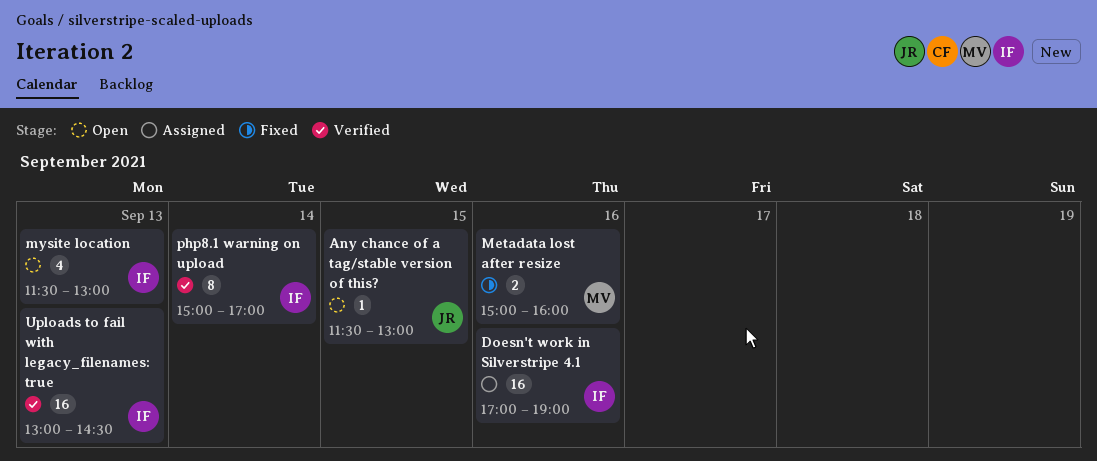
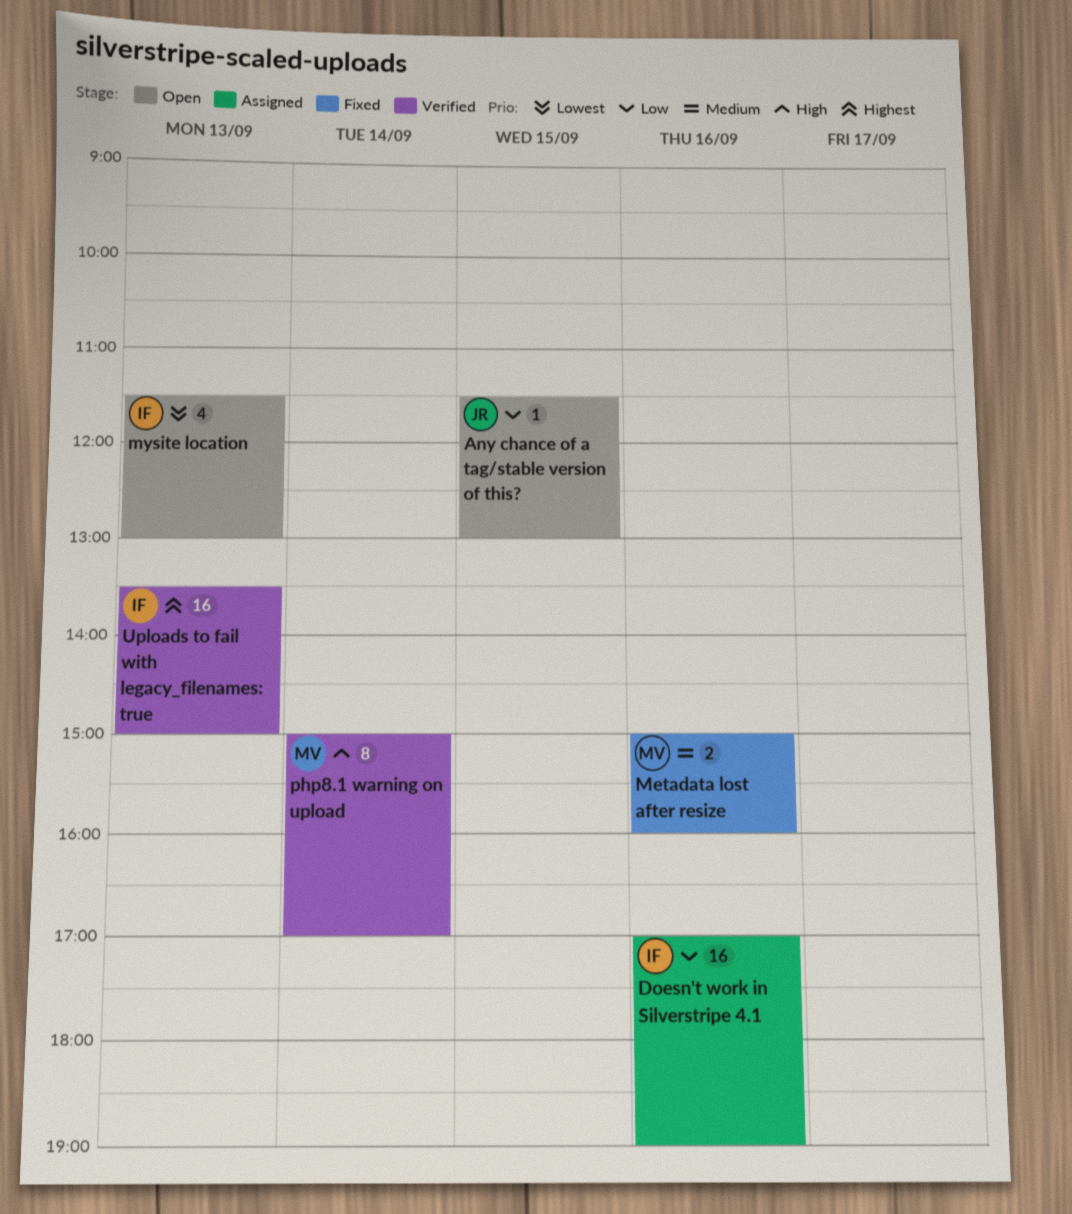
php8.1 warning on upload, owner: IF -> MV
Uploads to fail with legacy_filenames: true, begins: 13:00 -> 13:30
Uploads to fail with legacy_filenames: true, ends: 14:30 -> 15:00

